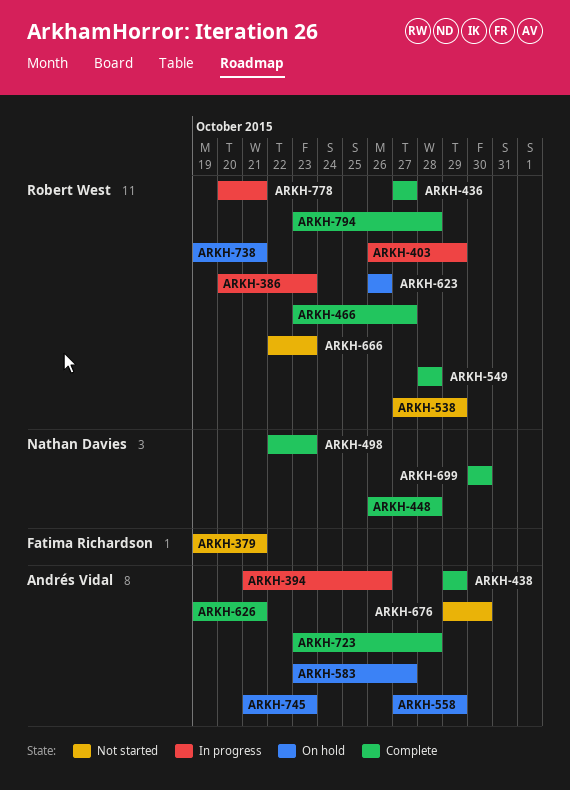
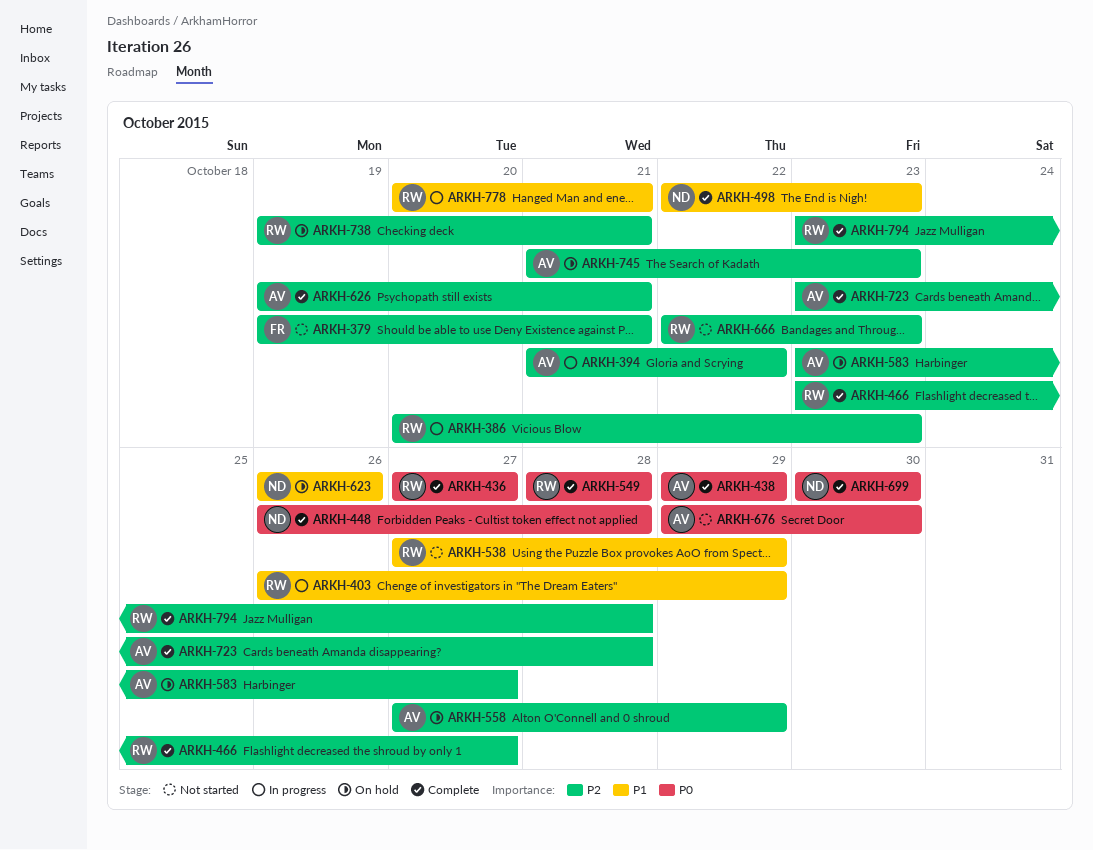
ARKH-394, due: Oct 26 -> Oct 22
ARKH-623, owner: Robert West -> Nathan Davies

